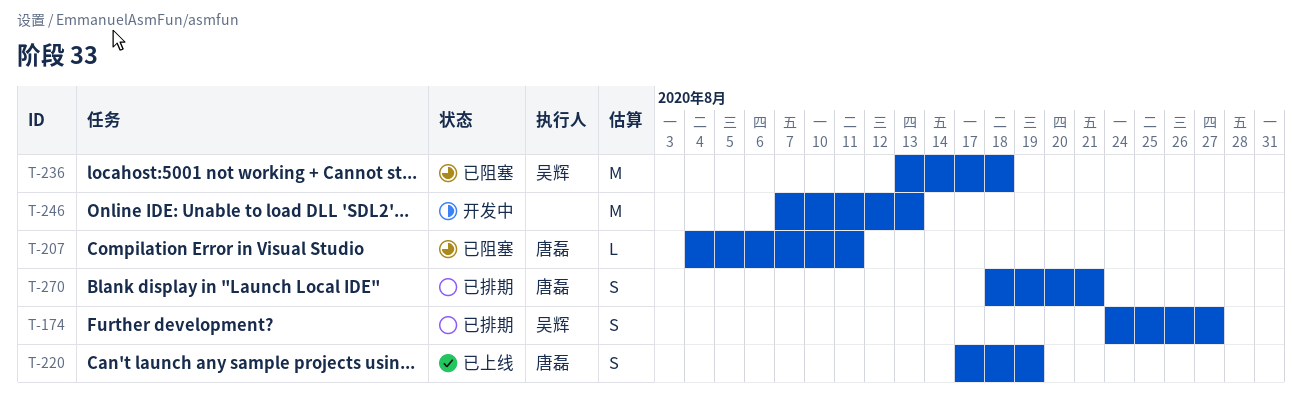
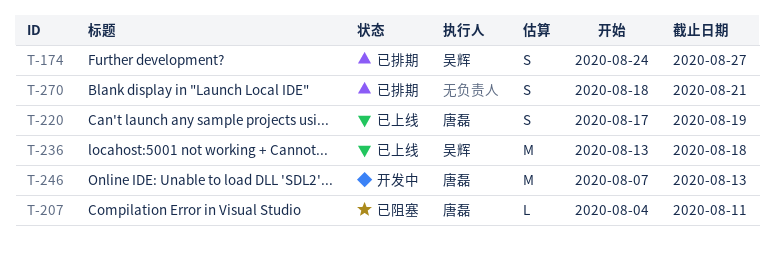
T-236, status: 已阻塞 -> 已上线
T-246, owner: none -> 唐磊
T-270, owner: 唐磊 -> none

